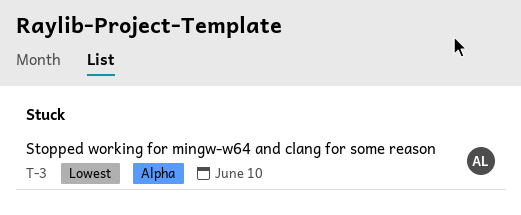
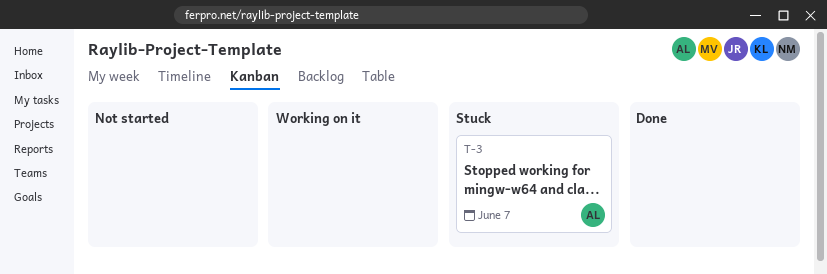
T-3, due: Jun 10 -> Jun 7

